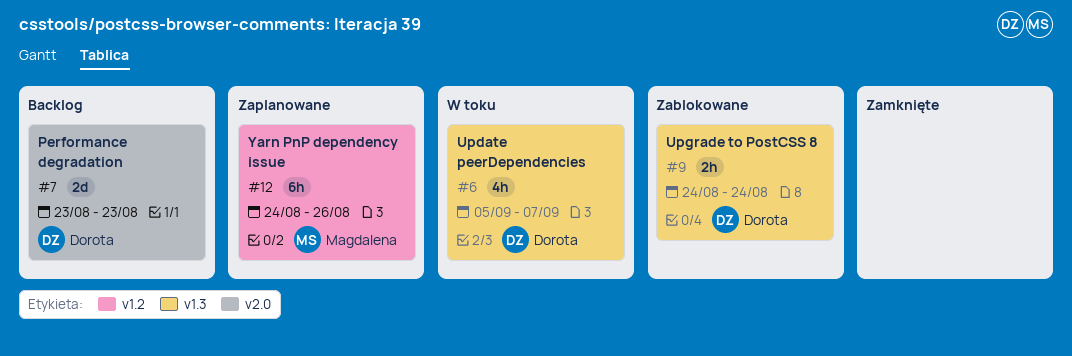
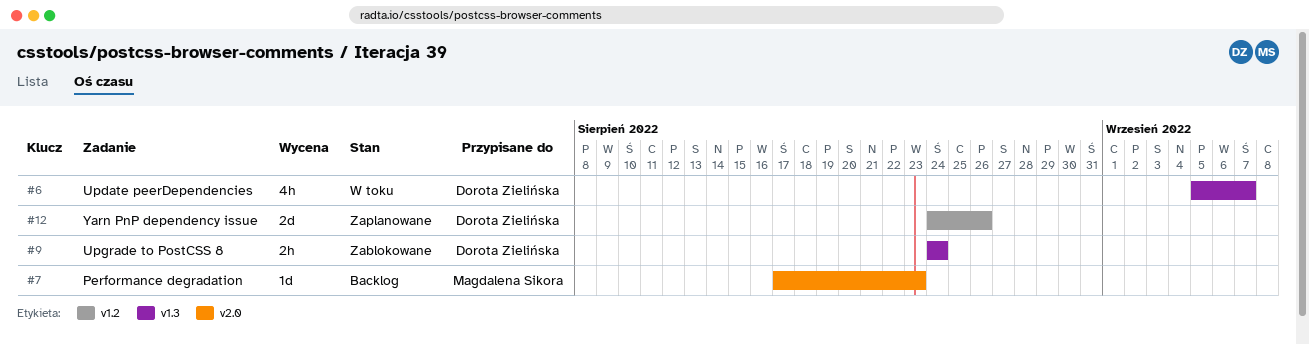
#7, owner: Dorota Zielińska -> Magdalena Sikora
#7, estimate: 2d -> 1d
#7, start: Aug 23 -> Aug 17
#12, owner: Magdalena Sikora -> Dorota Zielińska
#12, estimate: 6h -> 2d

